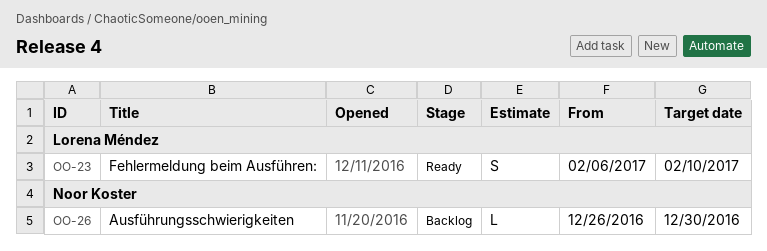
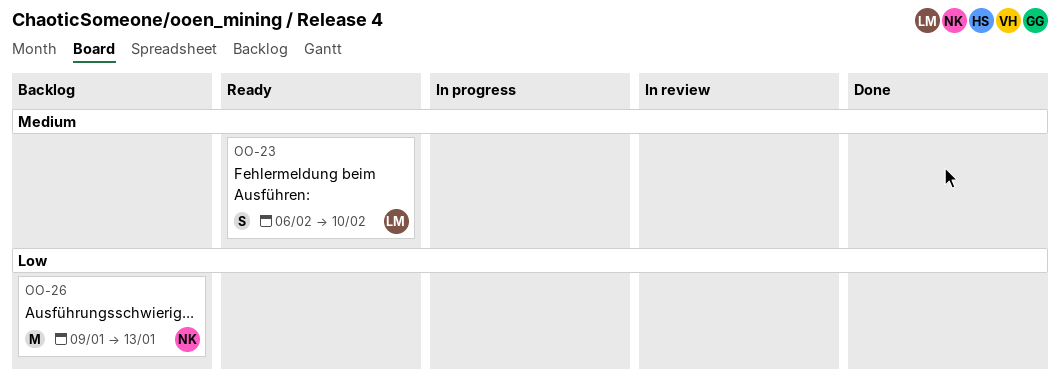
OO-26, estimate: L -> M
OO-26, start: Dec 26 -> Jan 9
OO-26, due: Dec 30 -> Jan 13

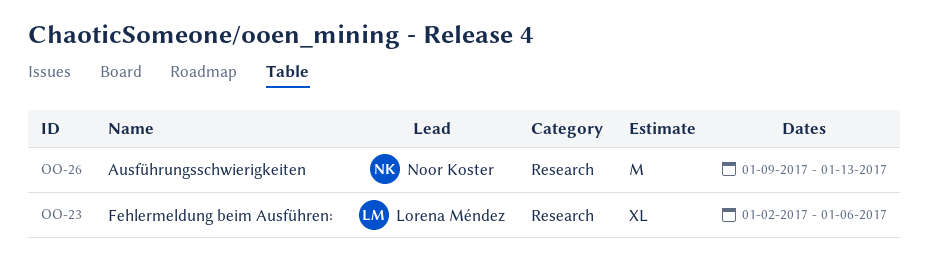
OO-23, estimate: S -> XL
OO-23, start: Feb 6 -> Jan 2
OO-23, due: Feb 10 -> Jan 6

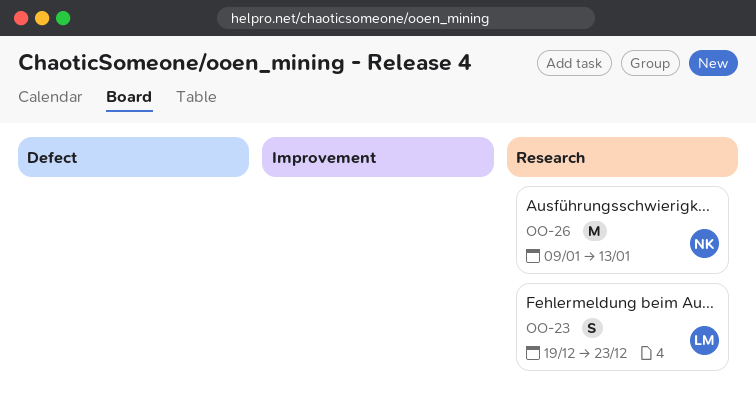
OO-23, estimate: XL -> S
OO-23, start: Jan 2 -> Dec 19
OO-23, due: Jan 6 -> Dec 23

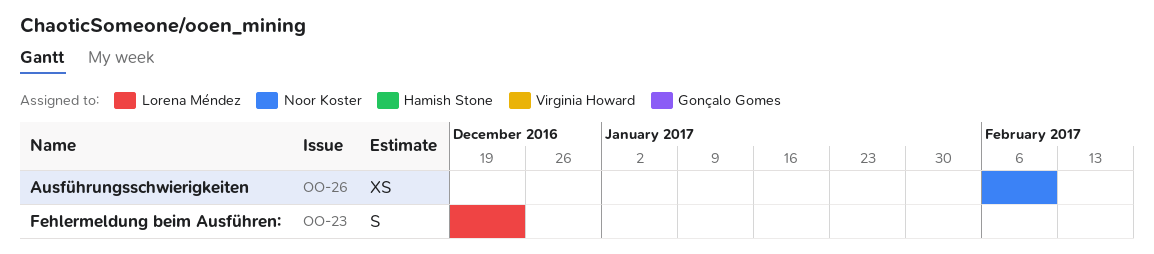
OO-26, estimate: M -> XS
OO-26, start: Jan 9 -> Feb 6
OO-26, due: Jan 13 -> Feb 10

